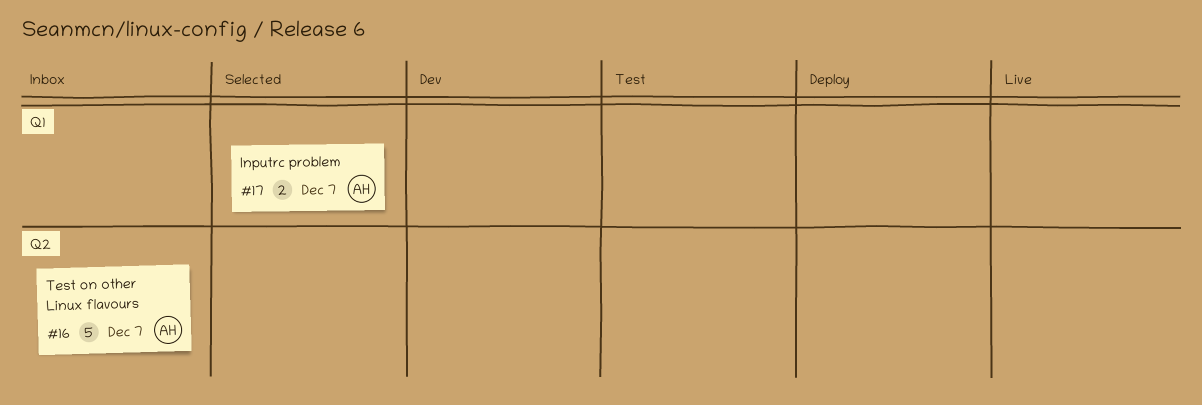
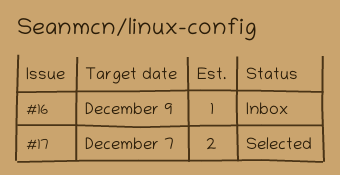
#16, estimate: 5 -> 1
#16, due: Dec 7 -> Dec 9

